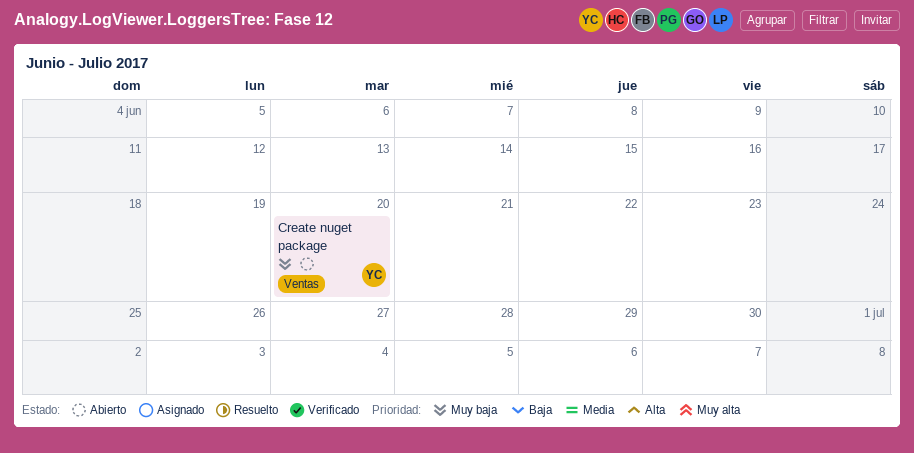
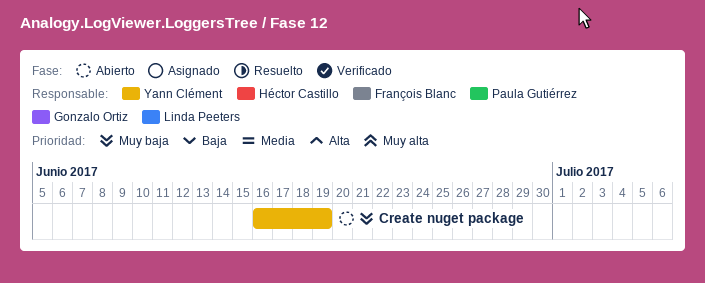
Create nuget package, due: Jun 20 -> Jun 19

